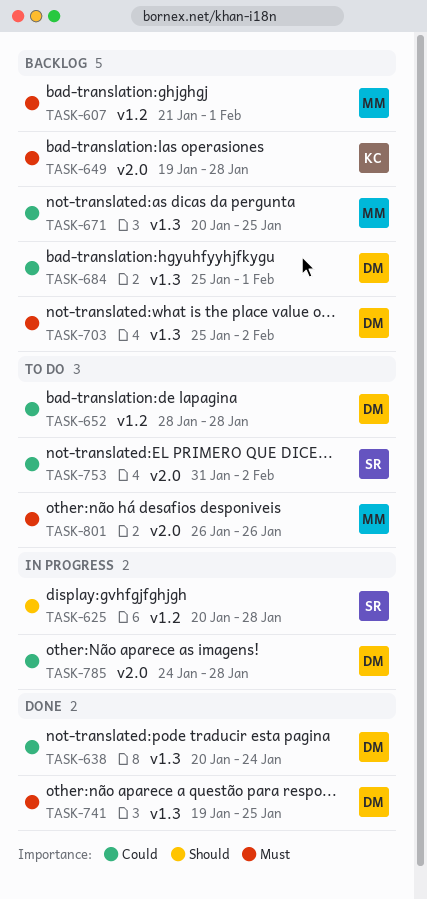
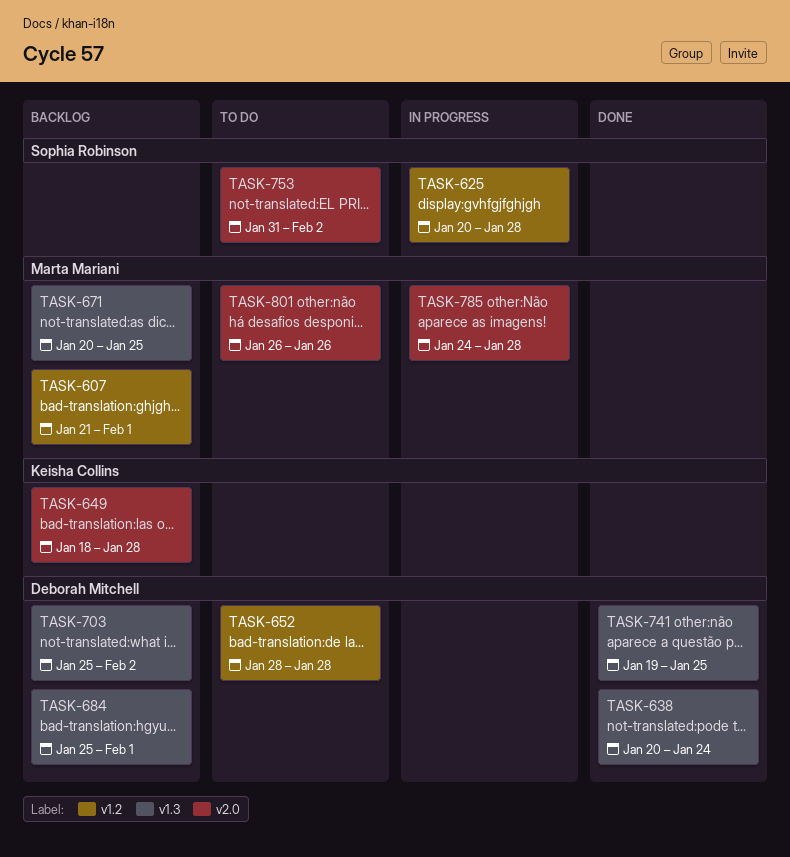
TASK-649, start: Jan 19 -> Jan 18
TASK-785, owner: Deborah Mitchell -> Marta Mariani

